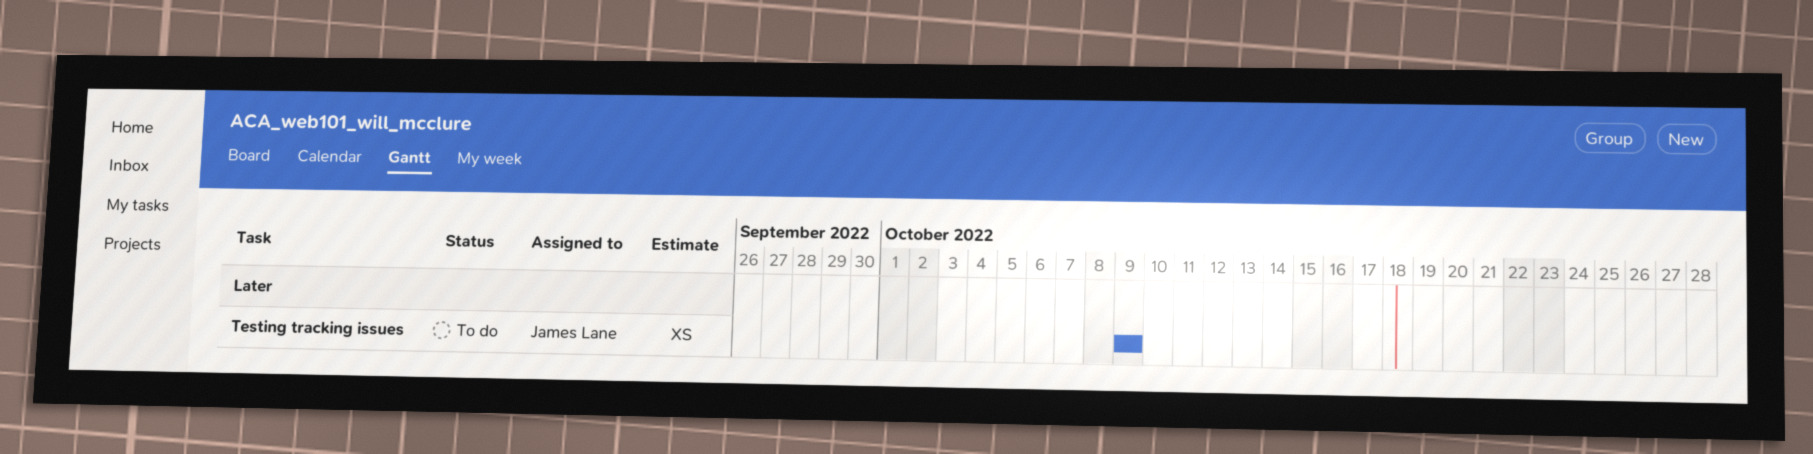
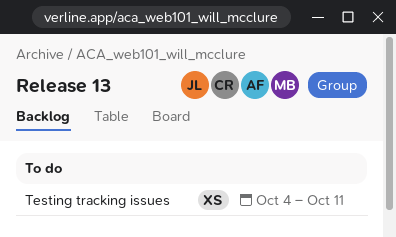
Testing tracking issues, start: Oct 9 -> Oct 4
Testing tracking issues, due: Oct 9 -> Oct 11

